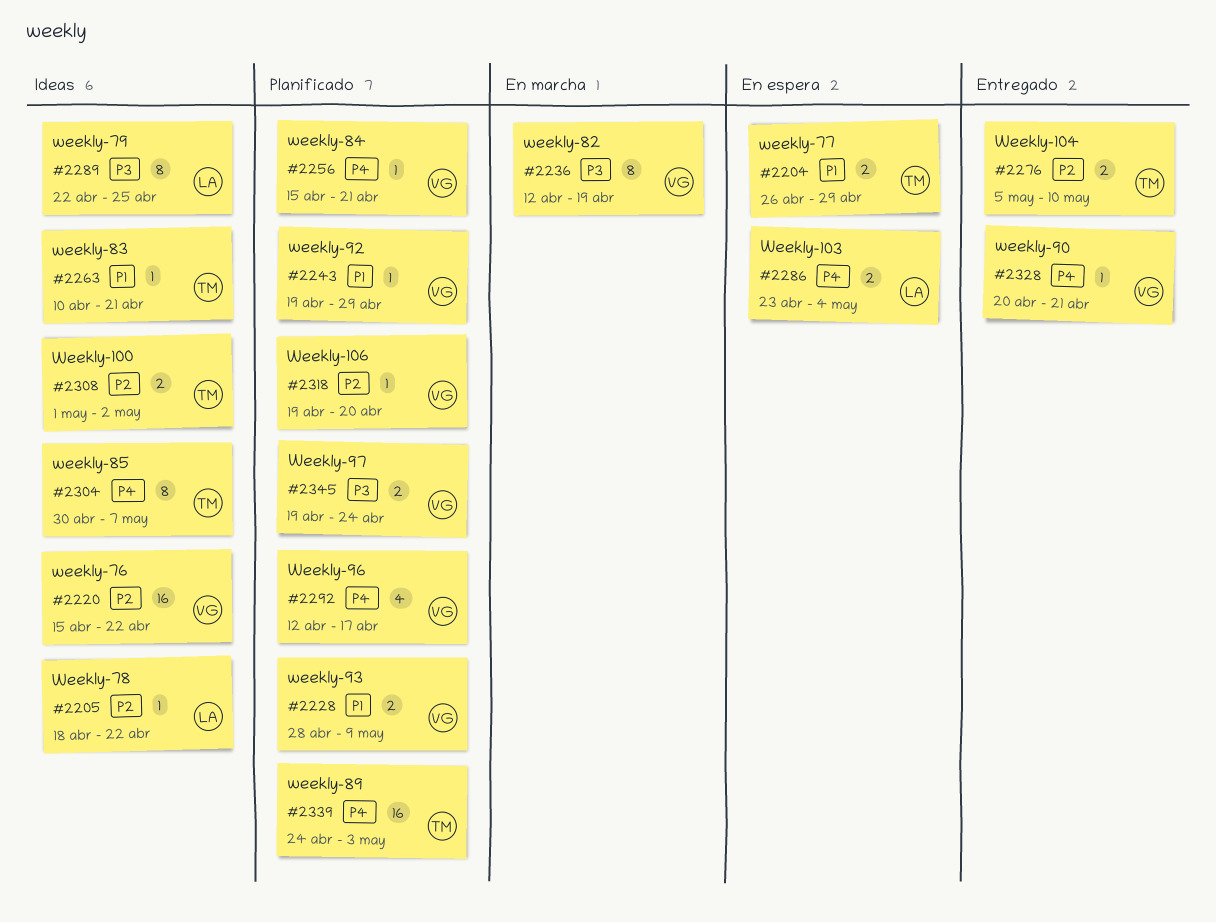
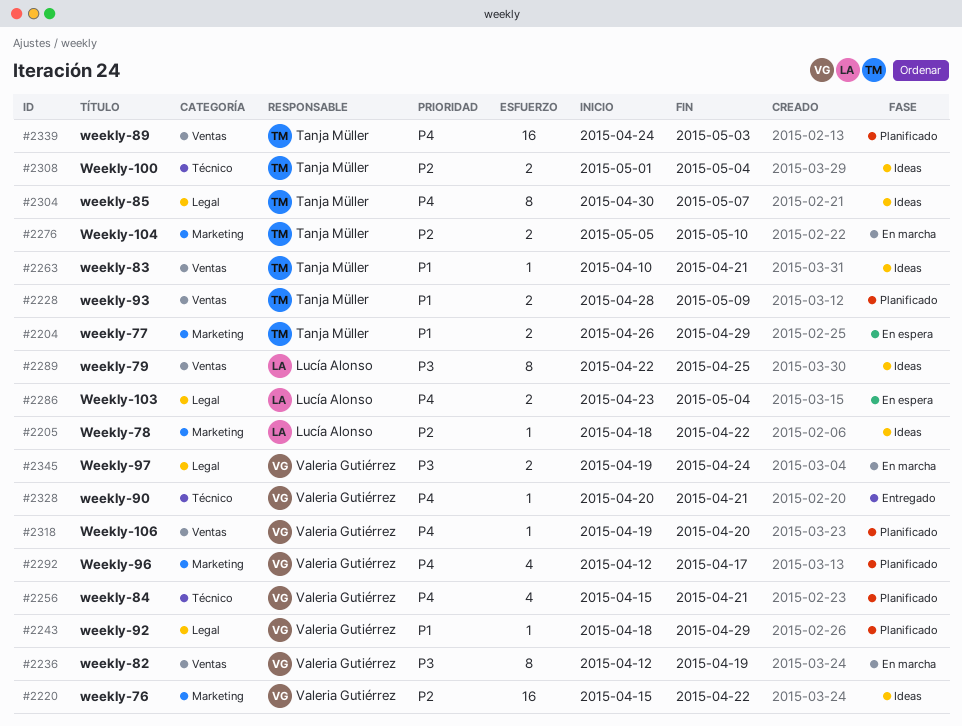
#2228, owner: Valeria Gutiérrez -> Tanja Müller
#2243, start: Apr 19 -> Apr 18
#2256, estimate: 1 -> 4
#2276, status: Entregado -> En marcha
#2308, due: May 2 -> May 4
#2318, priority: P2 -> P4
#2345, status: Planificado -> En marcha

